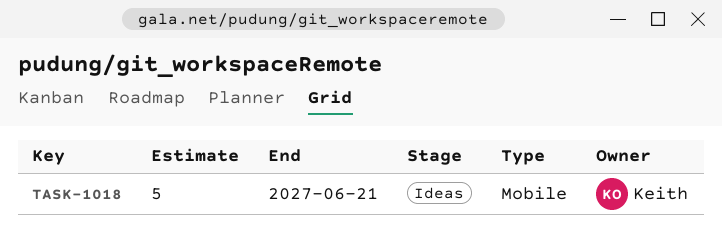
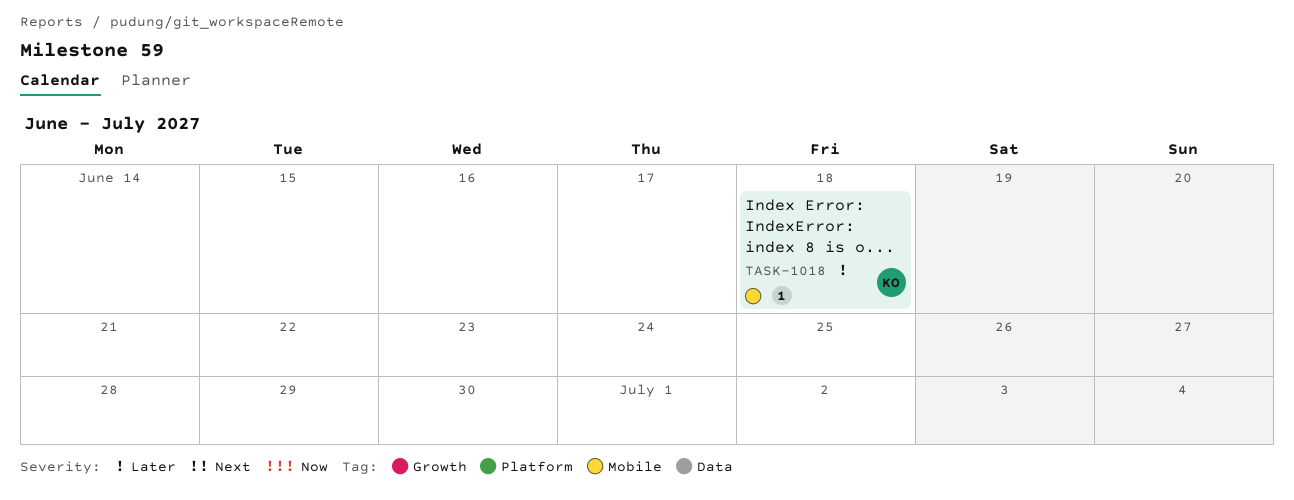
TASK-1018, estimate: 5 -> 1
TASK-1018, due: Jun 21 -> Jun 18

